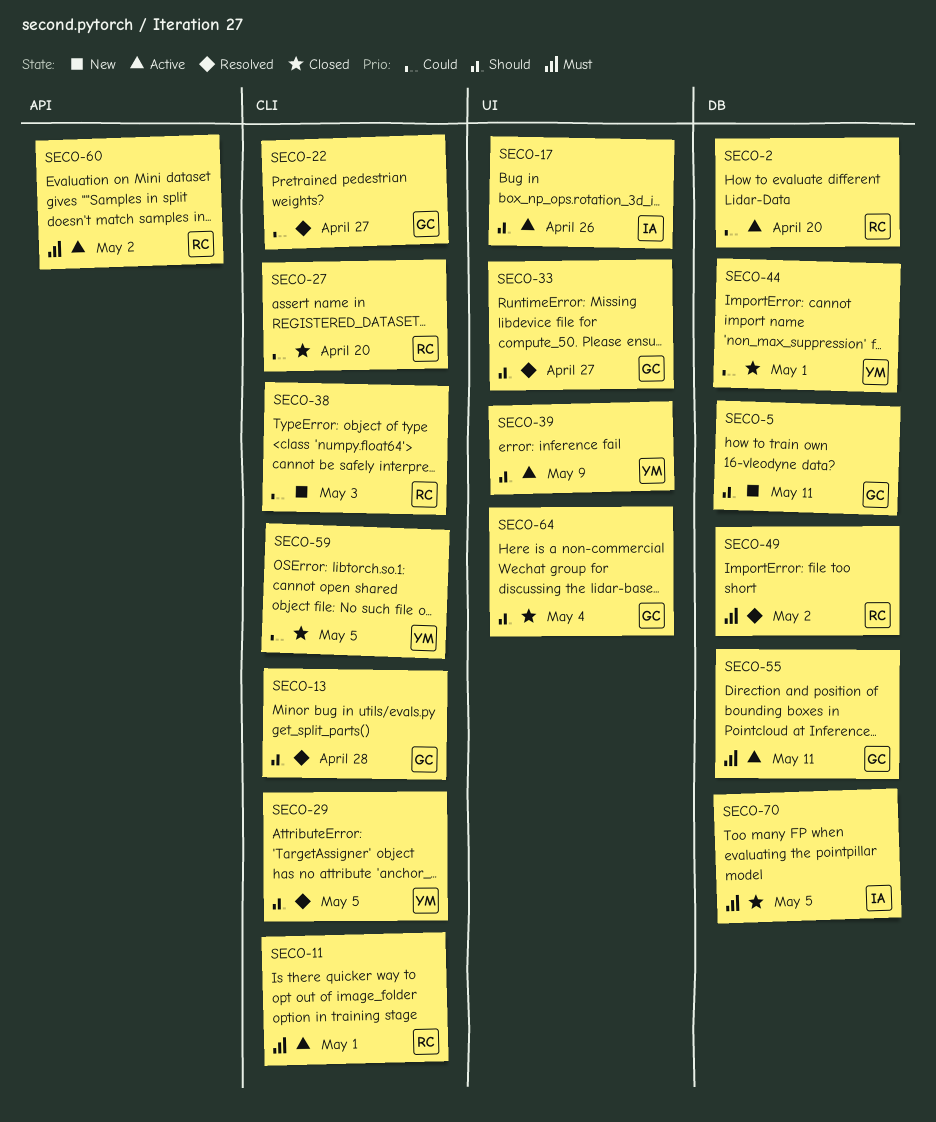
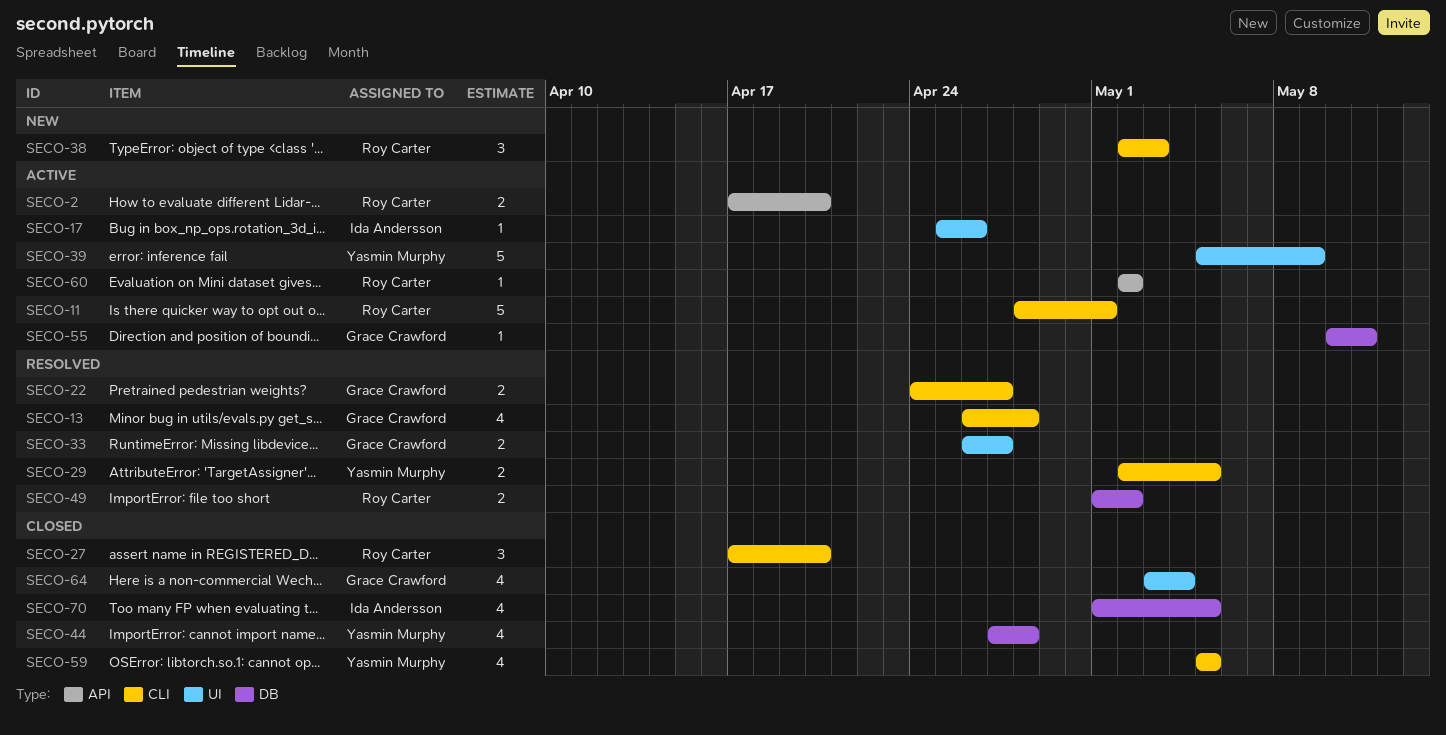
SECO-2, label: DB -> API
SECO-5: present -> none
SECO-44, due: May 1 -> Apr 28

